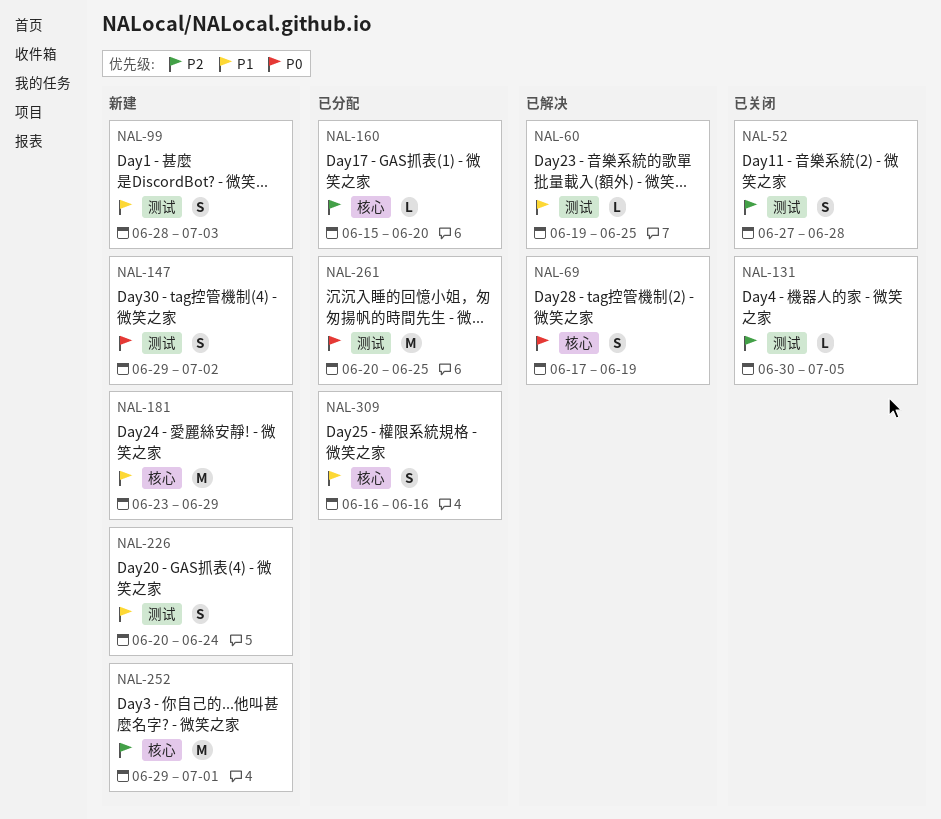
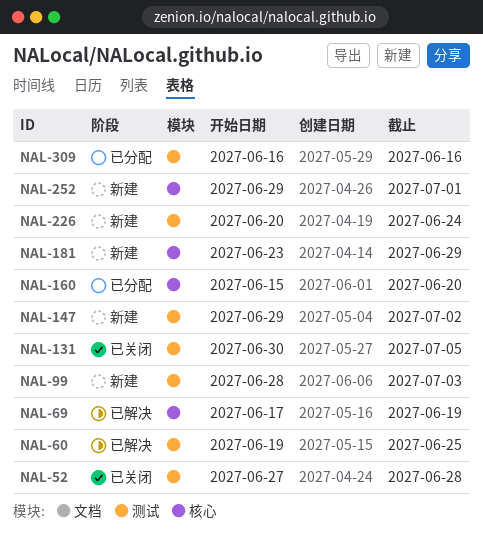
NAL-261: present -> none
NAL-309, label: 核心 -> 测试

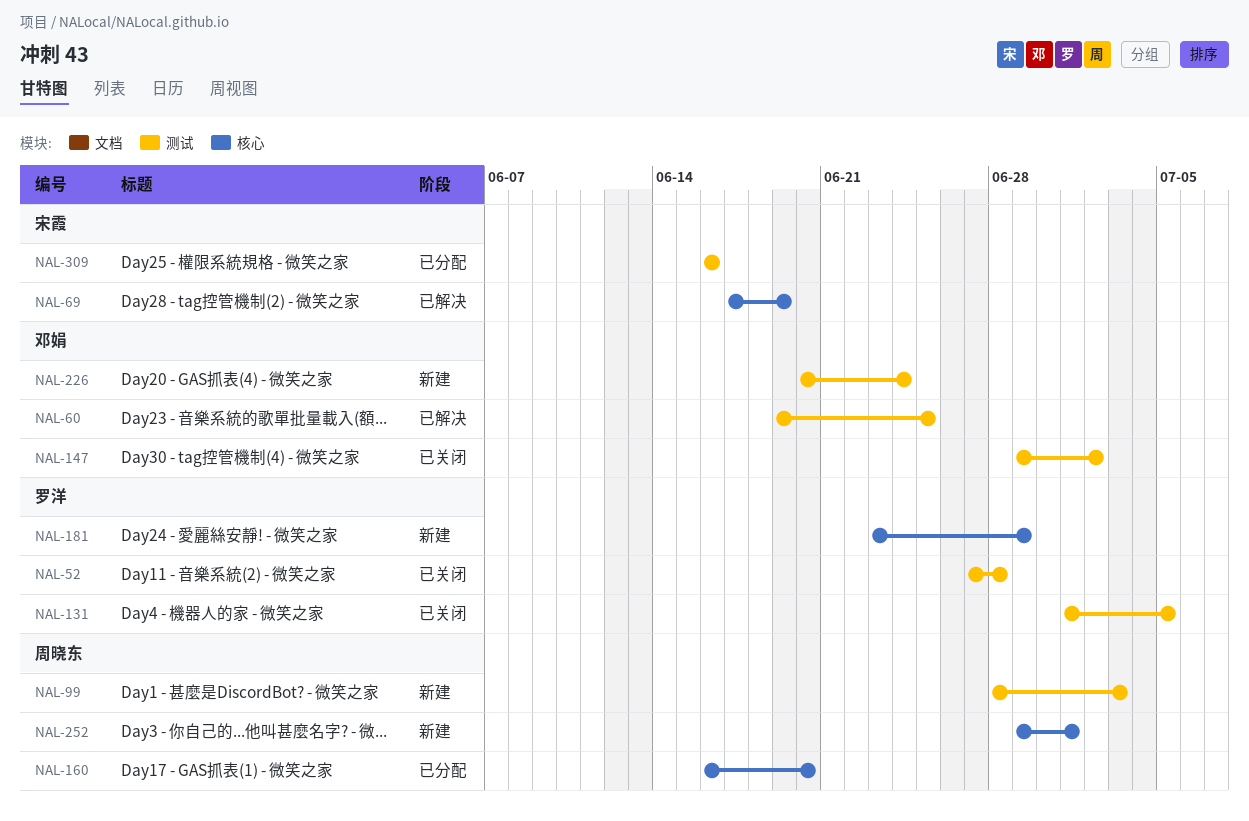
NAL-131, start: Jun 30 -> Jul 1
NAL-147, status: 新建 -> 已关闭
NAL-160, start: Jun 15 -> Jun 16

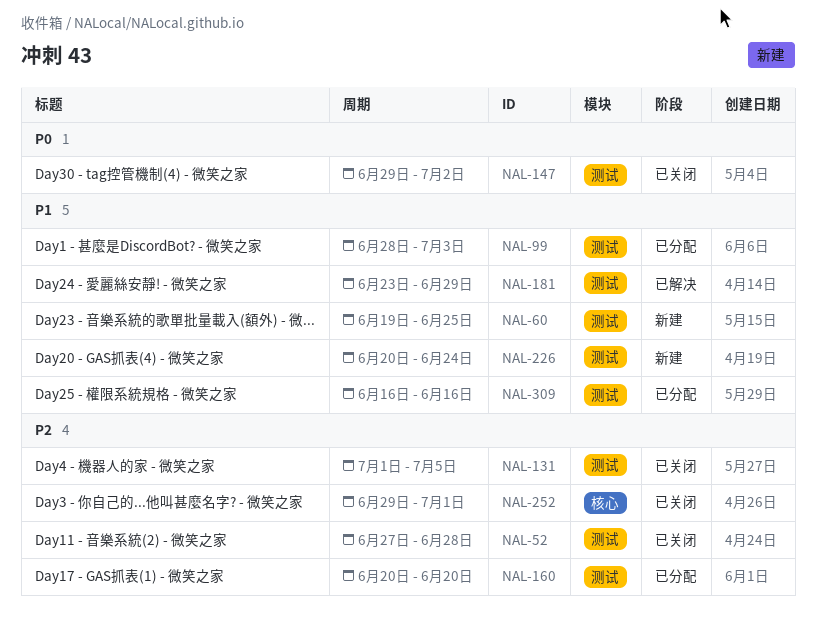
NAL-60, status: 已解决 -> 新建
NAL-69: present -> none
NAL-99, status: 新建 -> 已分配
NAL-160, label: 核心 -> 测试
NAL-160, start: Jun 16 -> Jun 20
NAL-181, status: 新建 -> 已解决
NAL-181, label: 核心 -> 测试
NAL-252, status: 新建 -> 已关闭

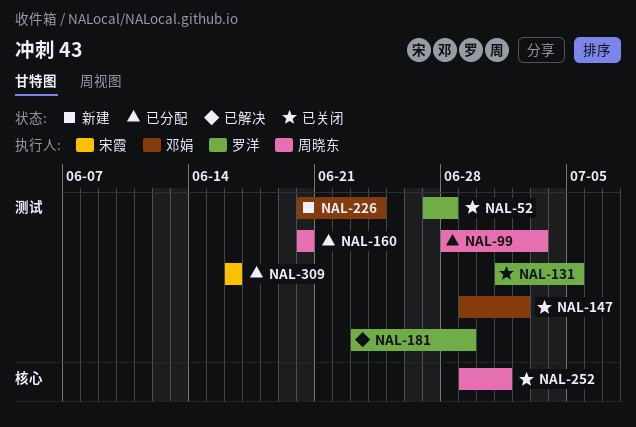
NAL-60: present -> none

